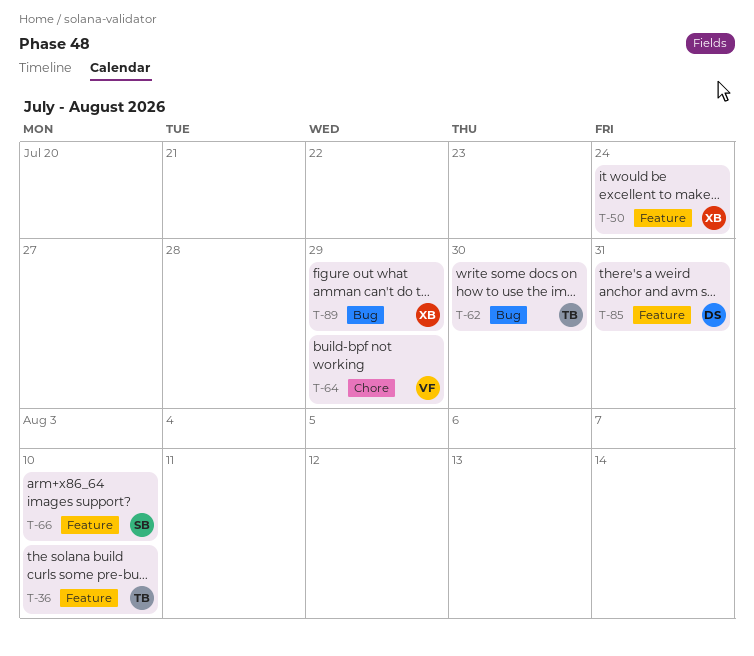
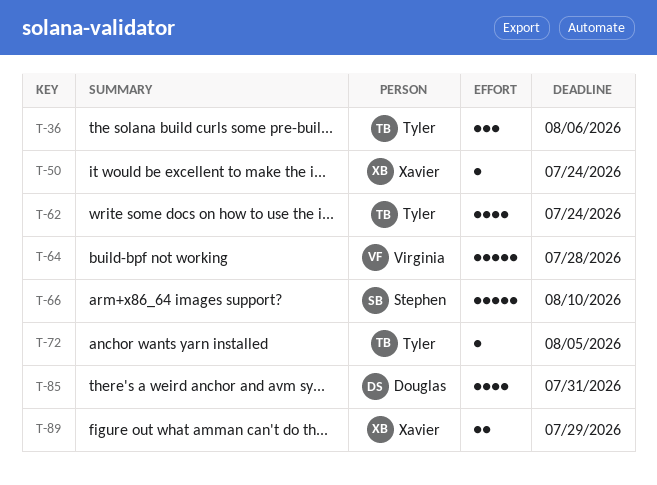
T-36, due: Aug 10 -> Aug 6
T-62, due: Jul 30 -> Jul 24
T-64, due: Jul 29 -> Jul 28
T-72: none -> present

